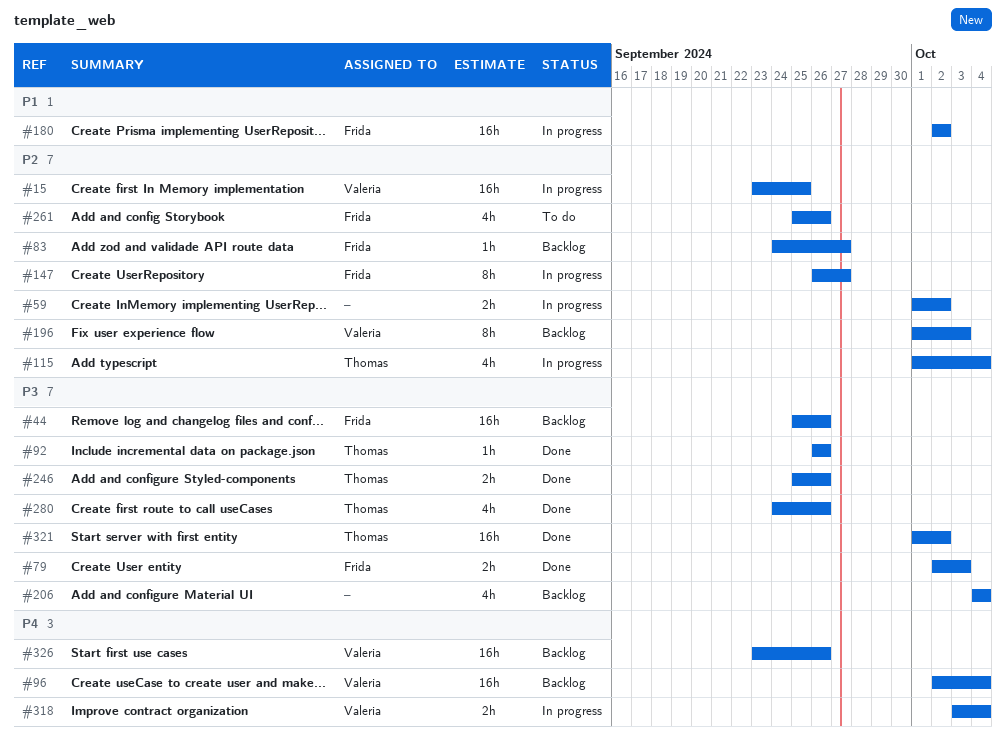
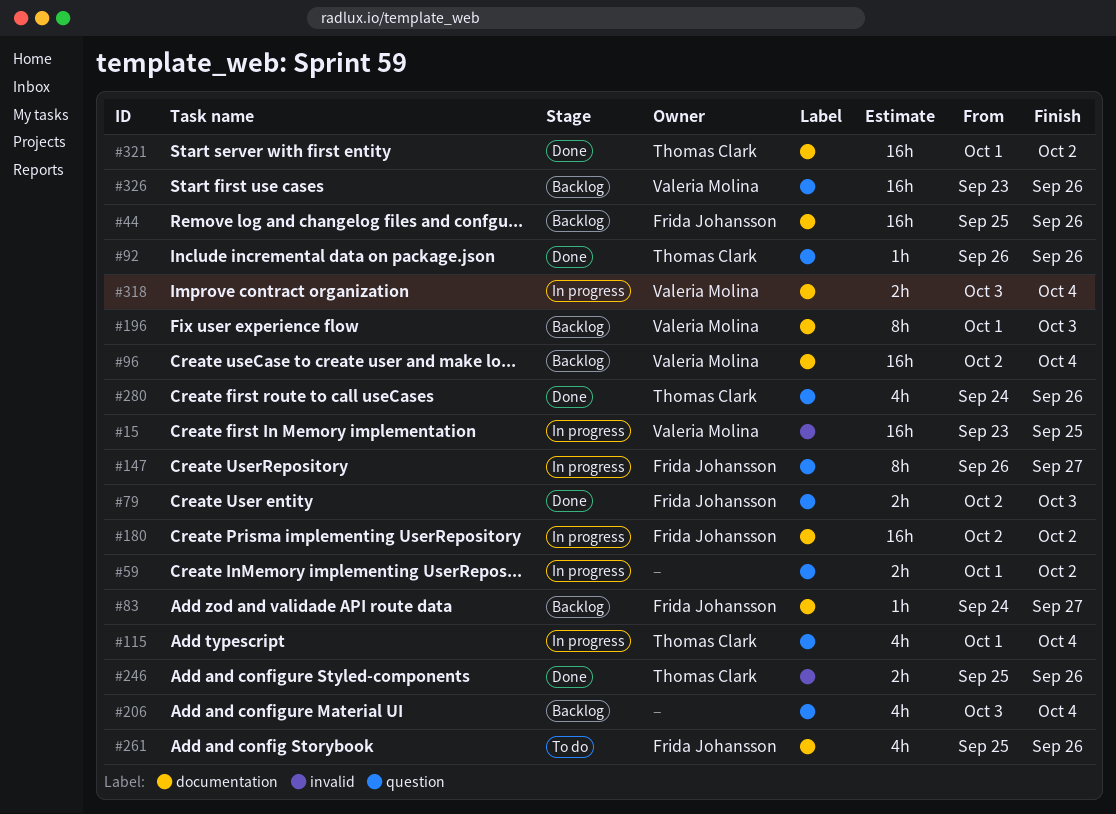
#206, start: Oct 4 -> Oct 3

